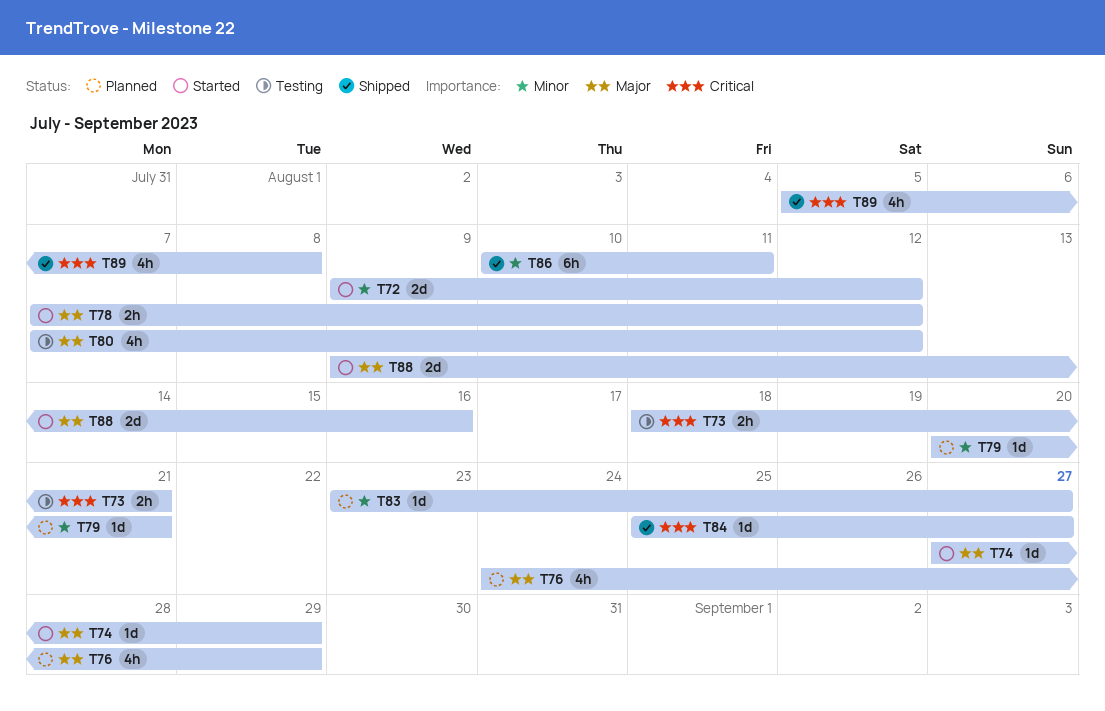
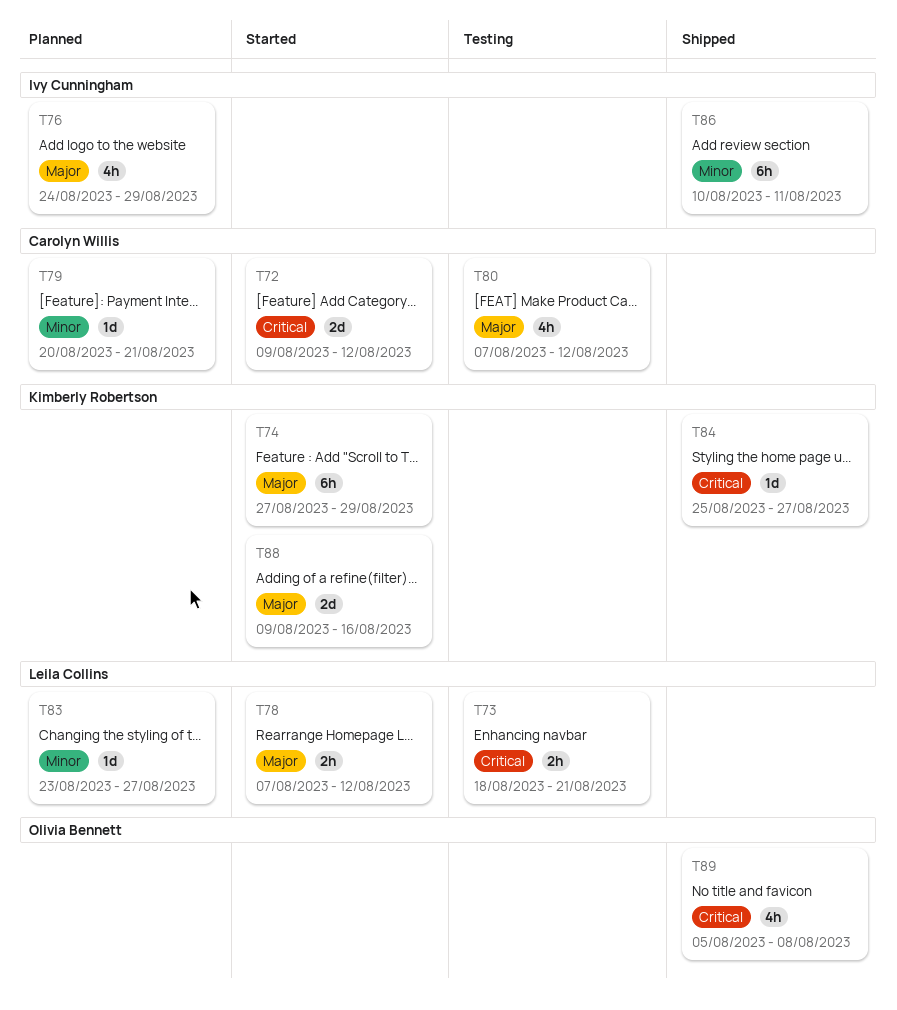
T72, priority: Minor -> Critical
T74, estimate: 1d -> 6h

